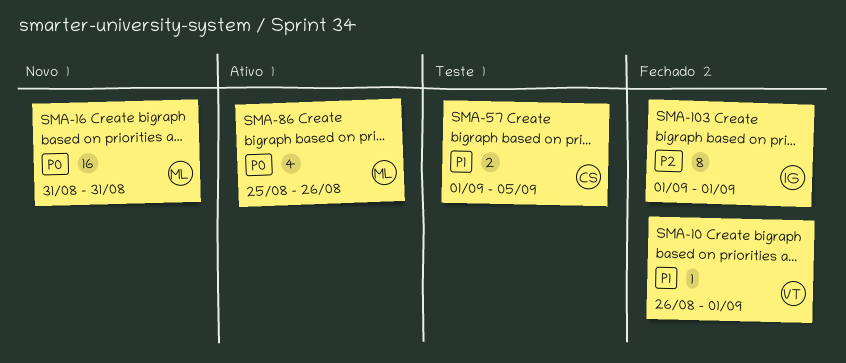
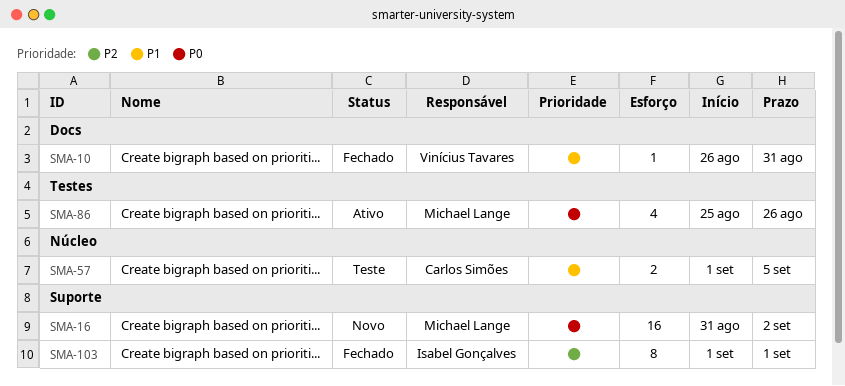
SMA-10, due: Sep 1 -> Aug 31
SMA-16, due: Aug 31 -> Sep 2

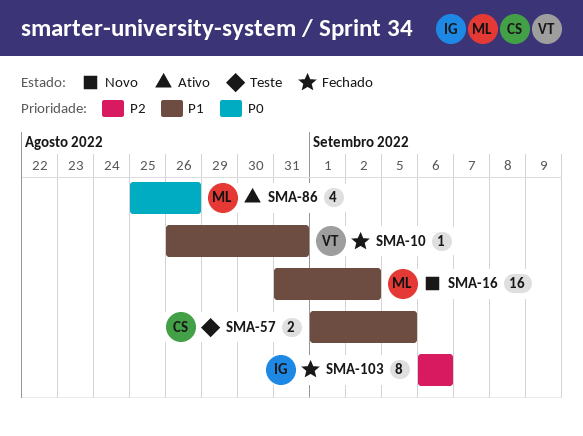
SMA-16, priority: P0 -> P1
SMA-103, start: Sep 1 -> Sep 6
SMA-103, due: Sep 1 -> Sep 6

